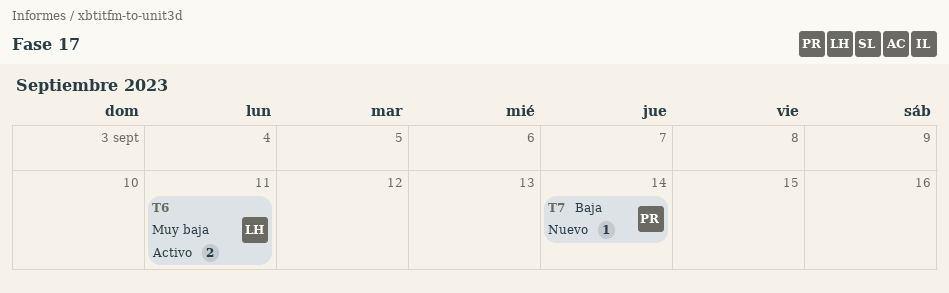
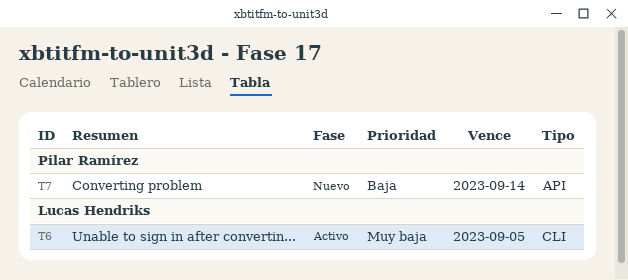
T6, due: Sep 11 -> Sep 5

